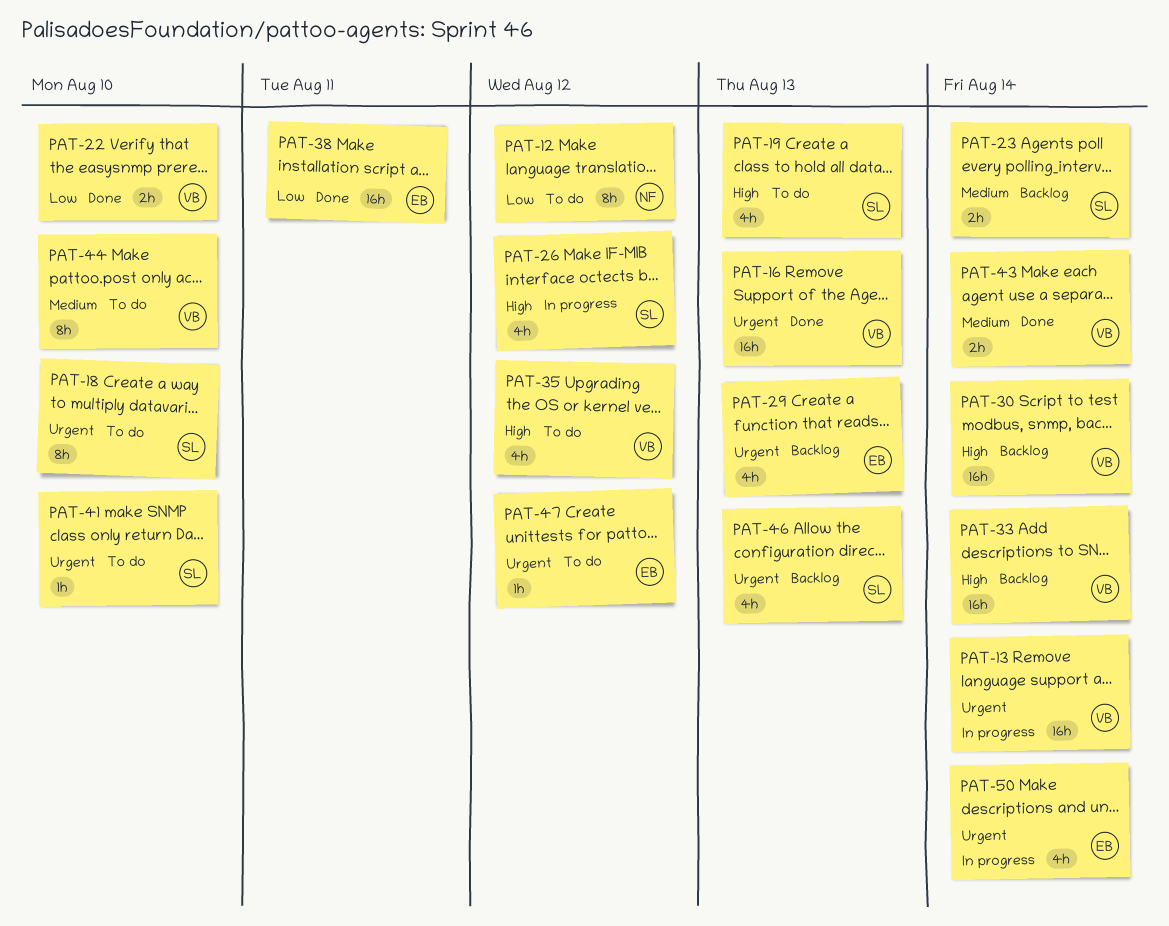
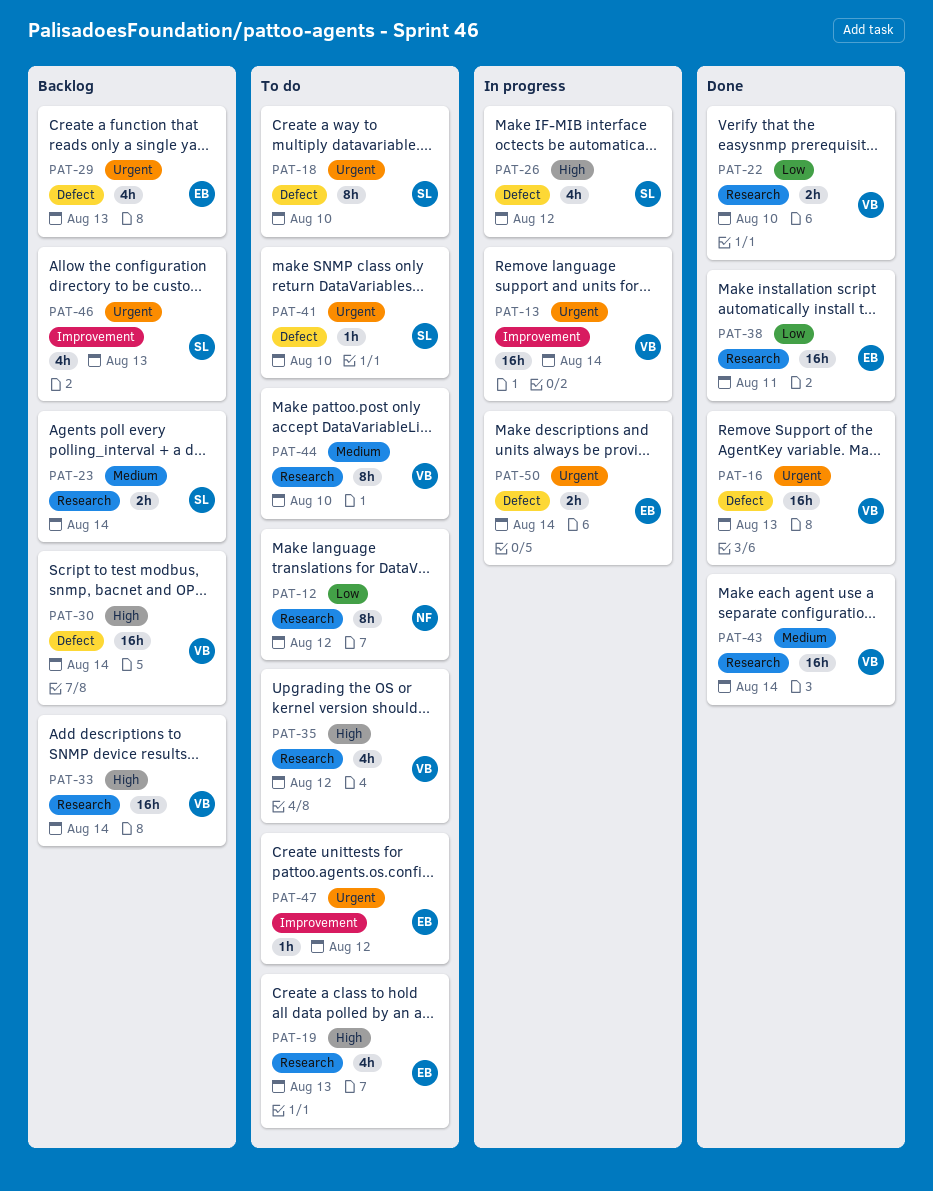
PAT-19, owner: SL -> EB
PAT-43, estimate: 2h -> 16h
PAT-50, estimate: 4h -> 2h

